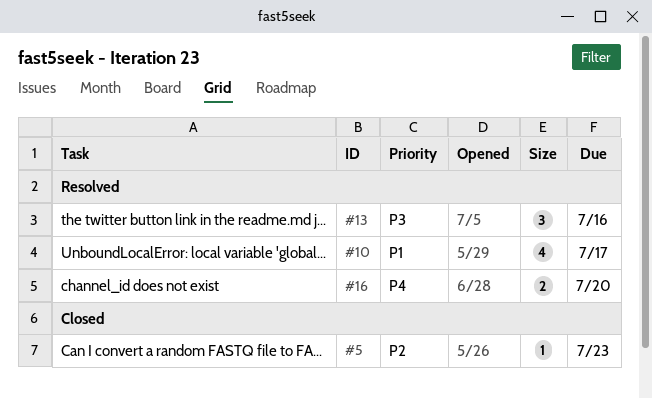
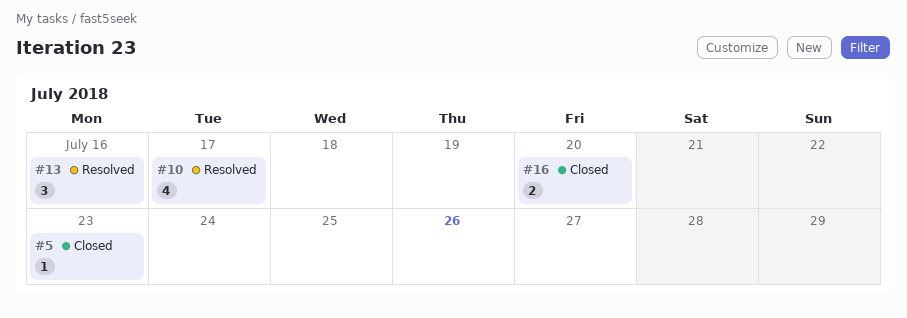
#16, status: Resolved -> Closed

